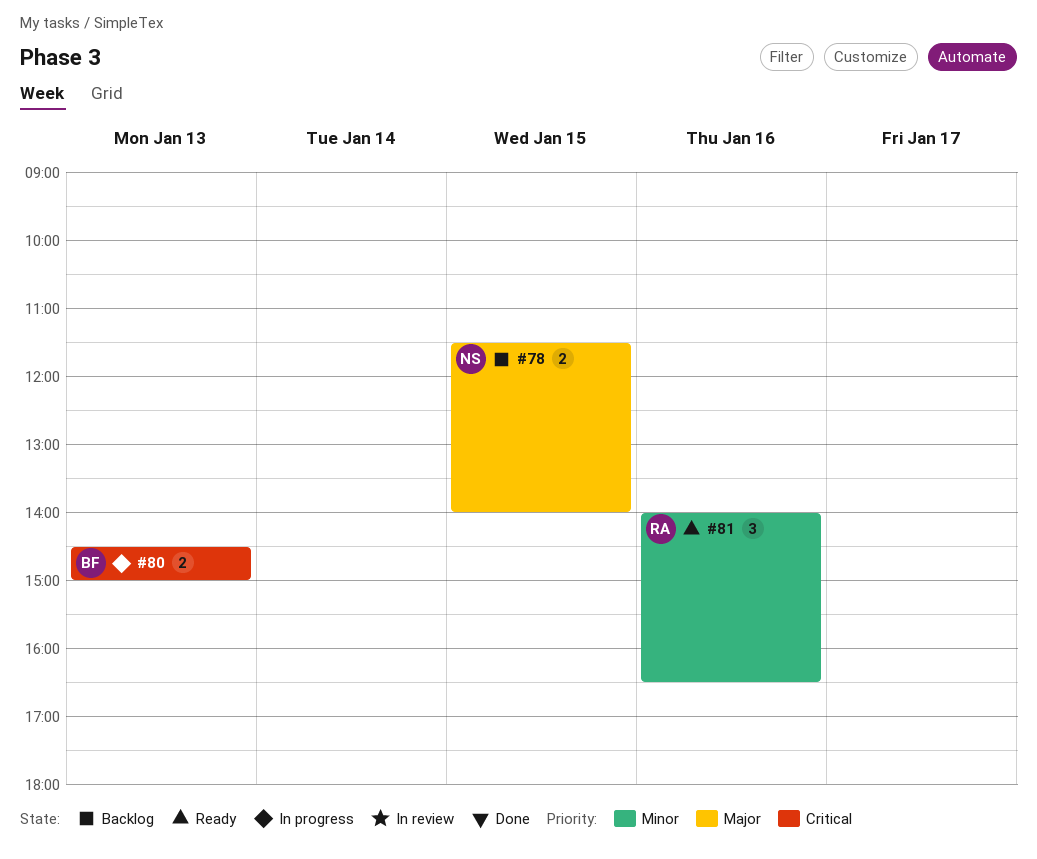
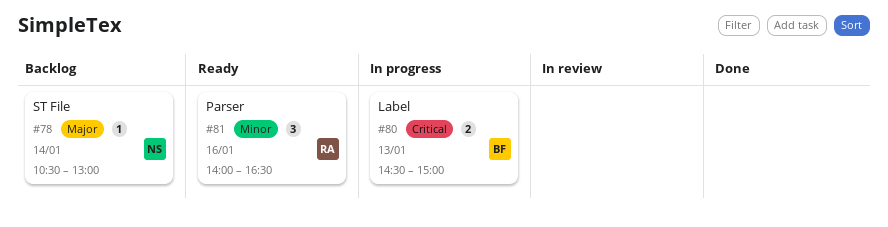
#78, estimate: 2 -> 1
#78, day: Jan 15 -> Jan 14
#78, begins: 11:30 -> 10:30
#78, ends: 14:00 -> 13:00

